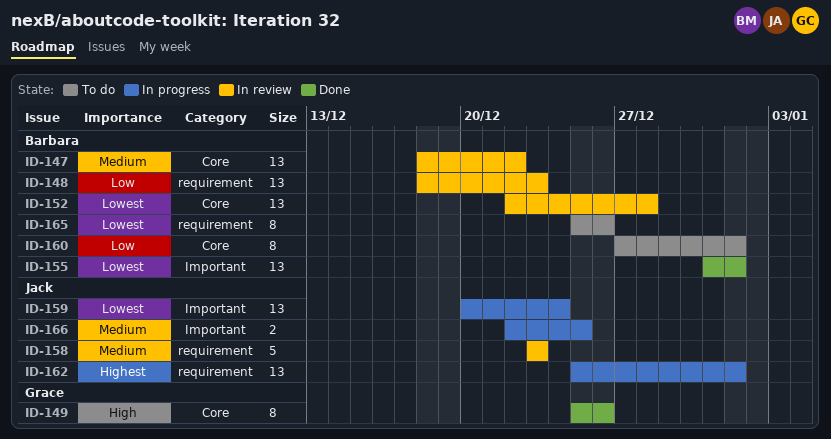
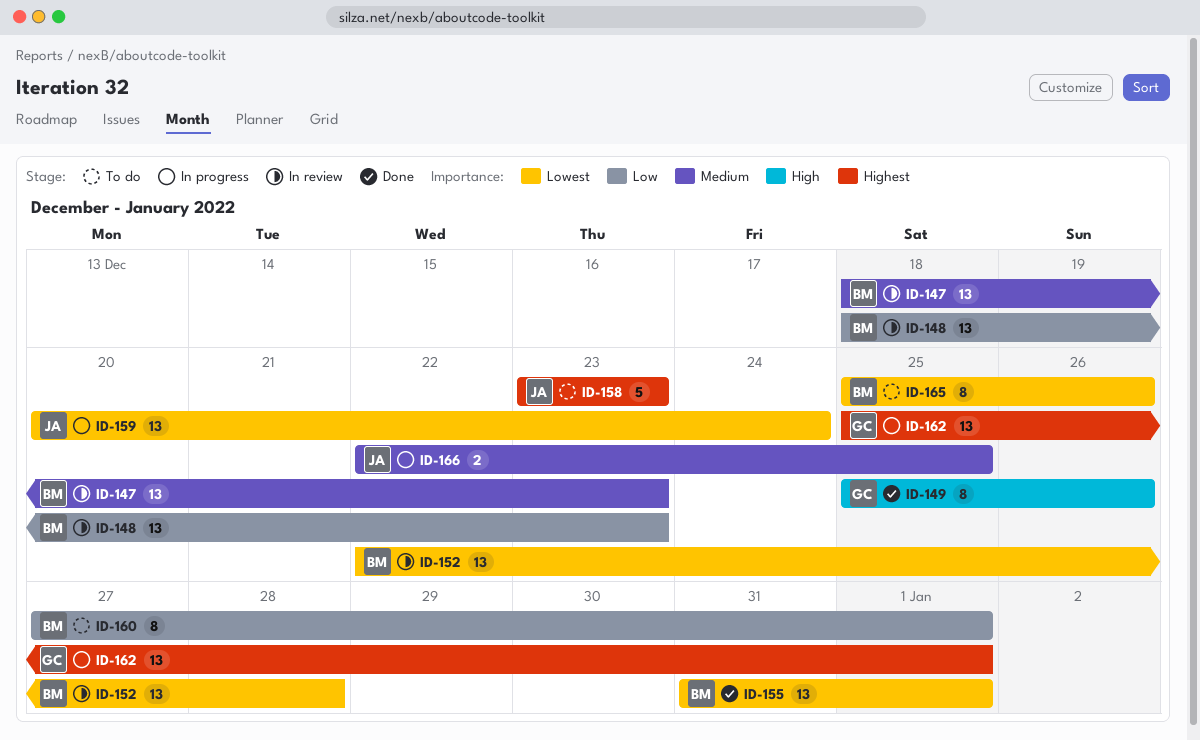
ID-147, due: Dec 22 -> Dec 23
ID-158, status: In review -> To do
ID-158, priority: Medium -> Highest
ID-162, owner: Jack -> Grace

